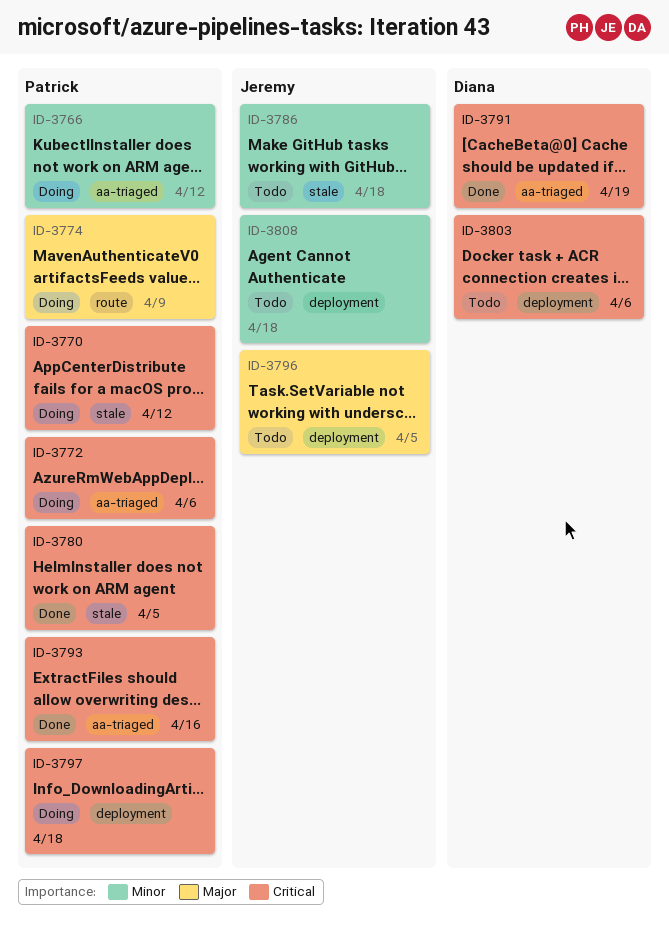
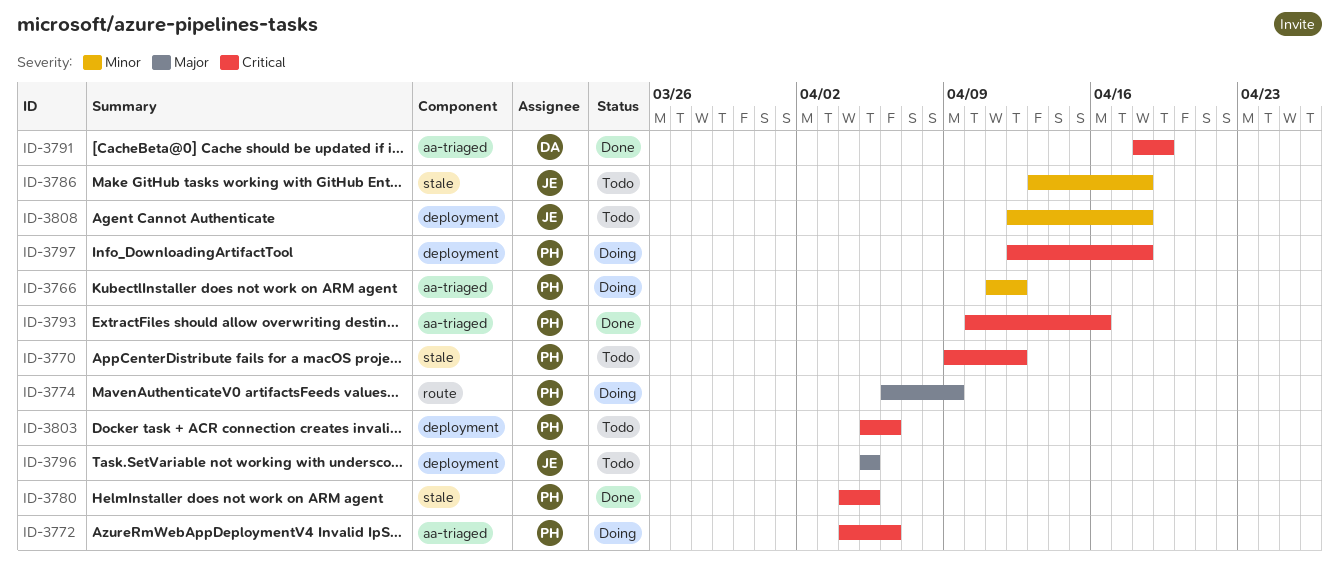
ID-3770, status: Doing -> Todo
ID-3803, owner: Diana -> Patrick

